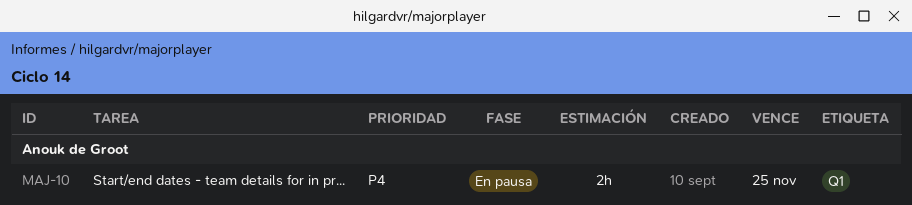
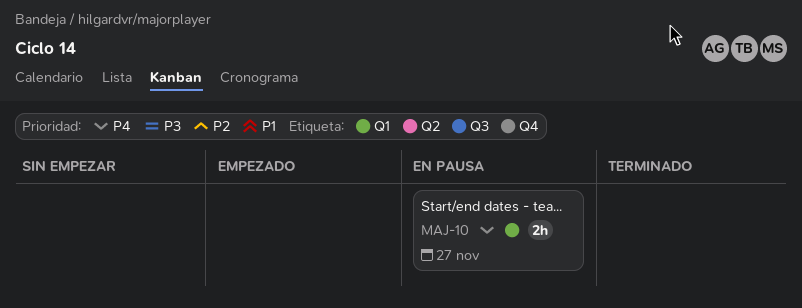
MAJ-10, due: Nov 25 -> Nov 27

